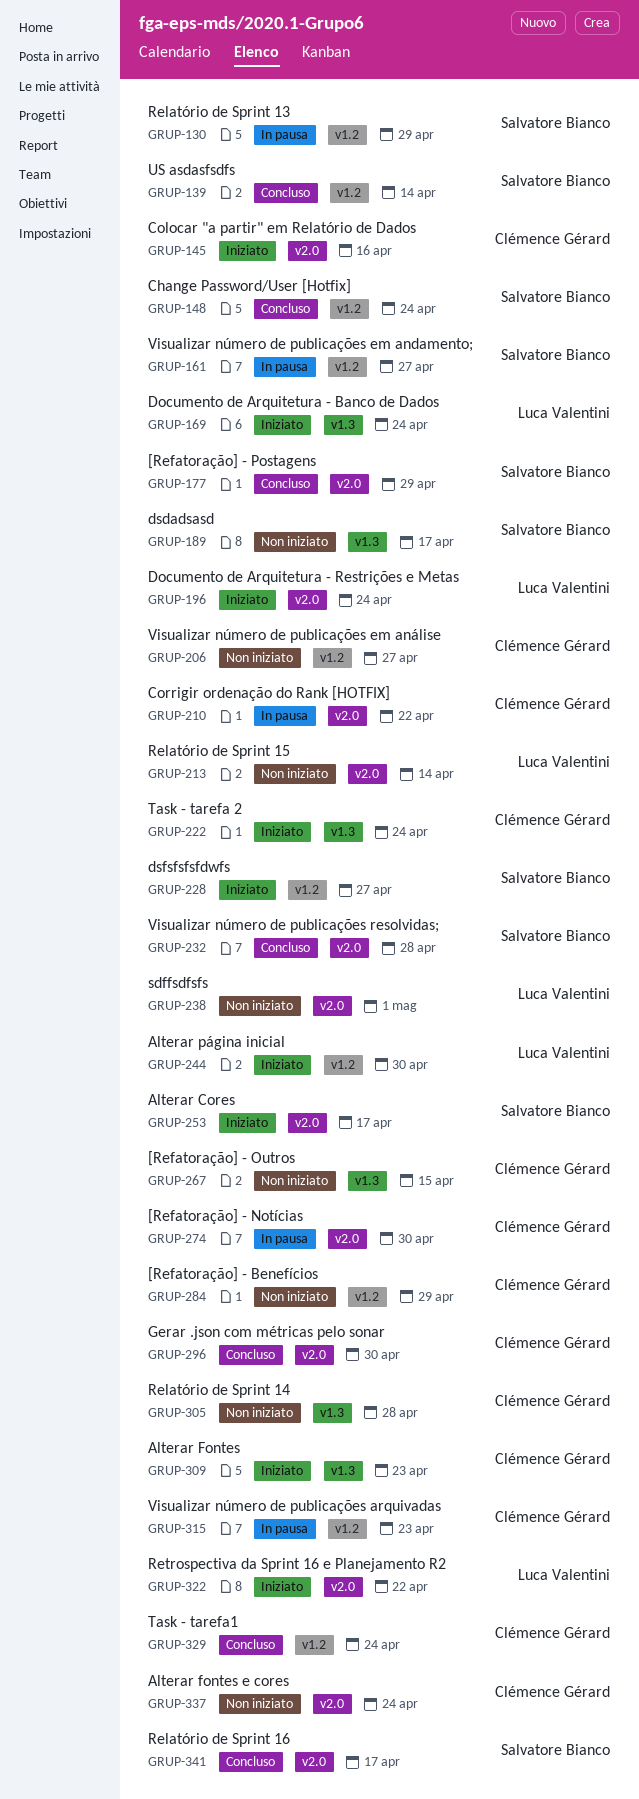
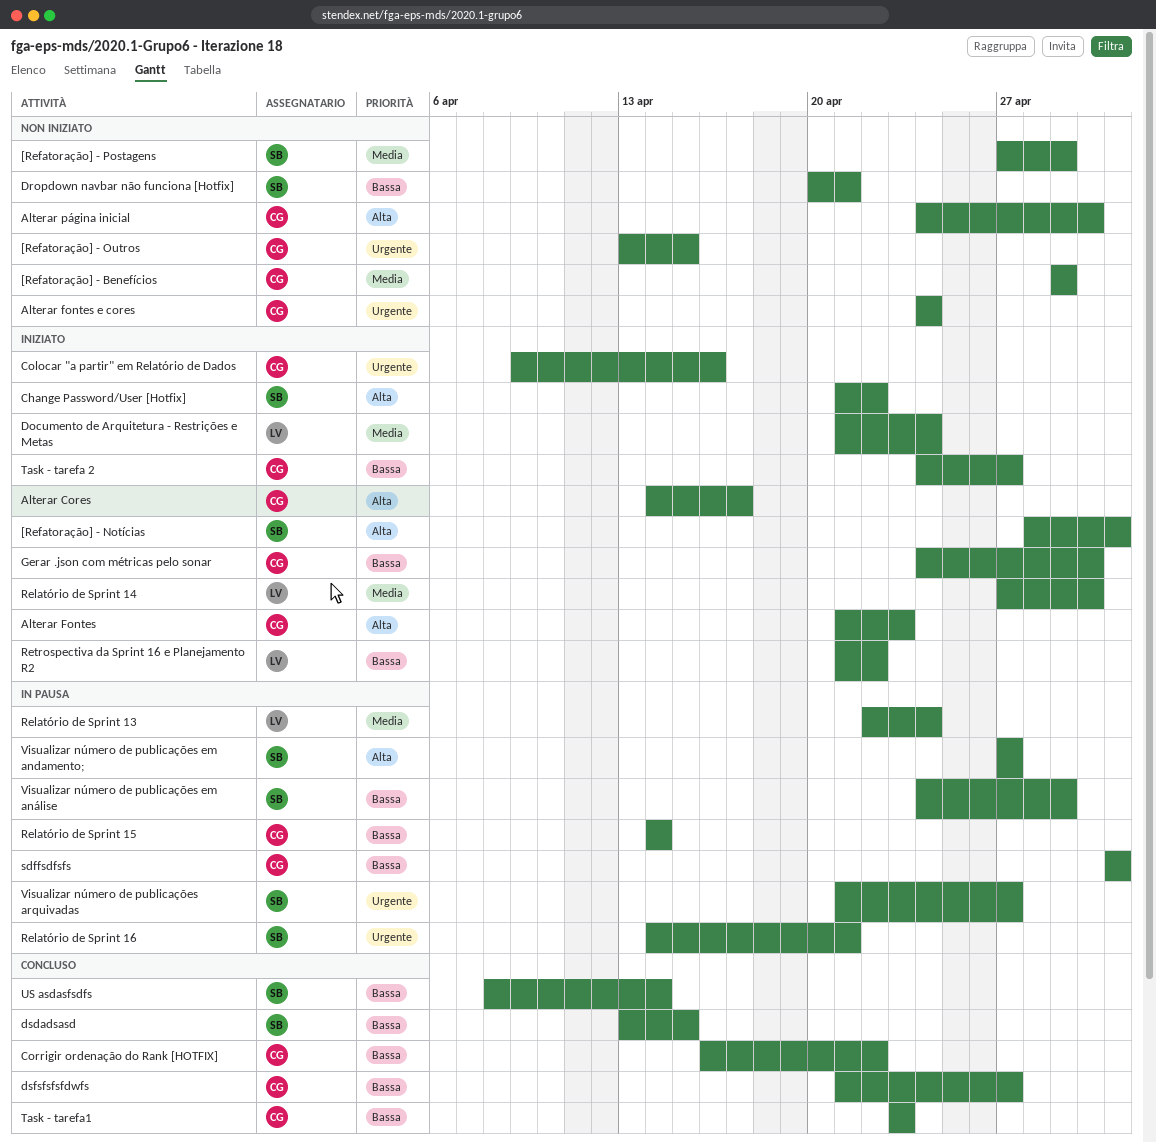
[Refatoração] - Notícias, status: In pausa -> Iniziato
[Refatoração] - Notícias, owner: Clémence Gérard -> Salvatore Bianco
[Refatoração] - Notícias, due: Apr 30 -> May 1
[Refatoração] - Postagens, status: Concluso -> Non iniziato
Alterar Cores, owner: Salvatore Bianco -> Clémence Gérard
Alterar página inicial, status: Iniziato -> Non iniziato
Alterar página inicial, owner: Luca Valentini -> Clémence Gérard
Change Password/User [Hotfix], status: Concluso -> Iniziato
Change Password/User [Hotfix], due: Apr 24 -> Apr 22
Corrigir ordenação do Rank [HOTFIX], status: In pausa -> Concluso
Documento de Arquitetura - Banco de Dados: present -> none
Dropdown navbar não funciona [Hotfix]: none -> present
dsdadsasd, status: Non iniziato -> Concluso
dsdadsasd, due: Apr 17 -> Apr 15
dsfsfsfsfdwfs, status: Iniziato -> Concluso
dsfsfsfsfdwfs, owner: Salvatore Bianco -> Clémence Gérard
Gerar .json com métricas pelo sonar, status: Concluso -> Iniziato
Relatório de Sprint 13, owner: Salvatore Bianco -> Luca Valentini
Relatório de Sprint 13, due: Apr 29 -> Apr 24
Relatório de Sprint 14, status: Non iniziato -> Iniziato
Relatório de Sprint 14, owner: Clémence Gérard -> Luca Valentini
Relatório de Sprint 14, due: Apr 28 -> Apr 30
Relatório de Sprint 15, status: Non iniziato -> In pausa
Relatório de Sprint 15, owner: Luca Valentini -> Clémence Gérard
Relatório de Sprint 16, status: Concluso -> In pausa
Relatório de Sprint 16, due: Apr 17 -> Apr 21
sdffsdfsfs, status: Non iniziato -> In pausa
sdffsdfsfs, owner: Luca Valentini -> Clémence Gérard
Task - tarefa 2, due: Apr 24 -> Apr 27
Task - tarefa1, due: Apr 24 -> Apr 23
Visualizar número de publicações arquivadas, owner: Clémence Gérard -> Salvatore Bianco
Visualizar número de publicações arquivadas, due: Apr 23 -> Apr 27
Visualizar número de publicações em análise, status: Non iniziato -> In pausa
Visualizar número de publicações em análise, owner: Clémence Gérard -> Salvatore Bianco
Visualizar número de publicações em análise, due: Apr 27 -> Apr 29
Visualizar número de publicações resolvidas;: present -> none

